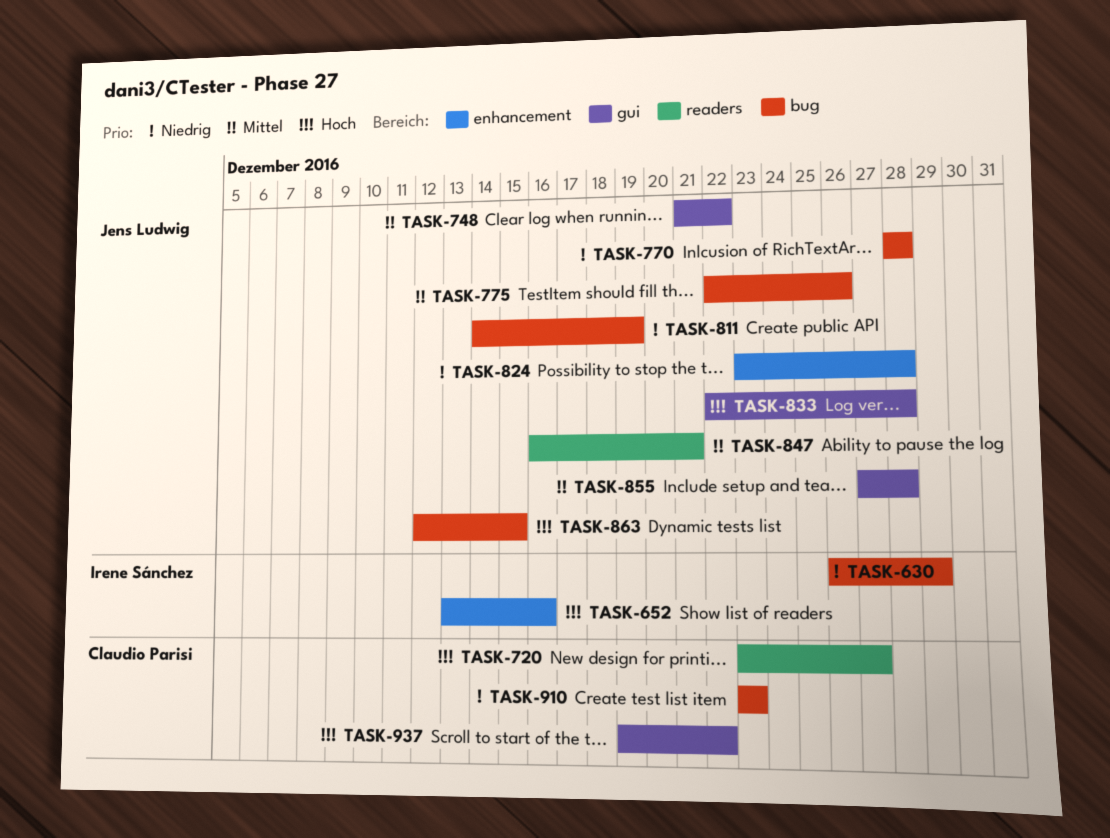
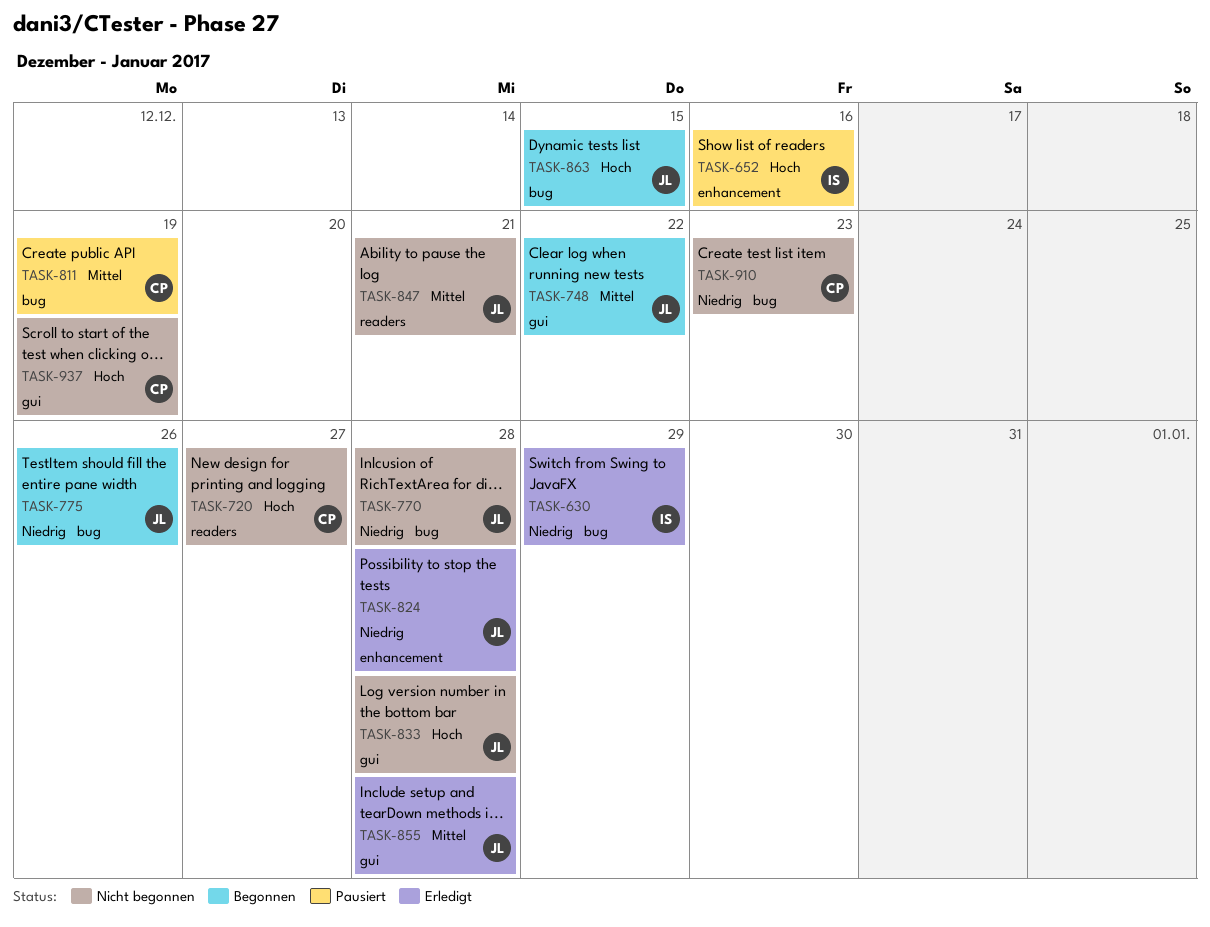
TASK-775, priority: Mittel -> Niedrig
TASK-811, owner: Jens Ludwig -> Claudio Parisi
TASK-811, priority: Niedrig -> Mittel
TASK-937, due: Dec 22 -> Dec 19

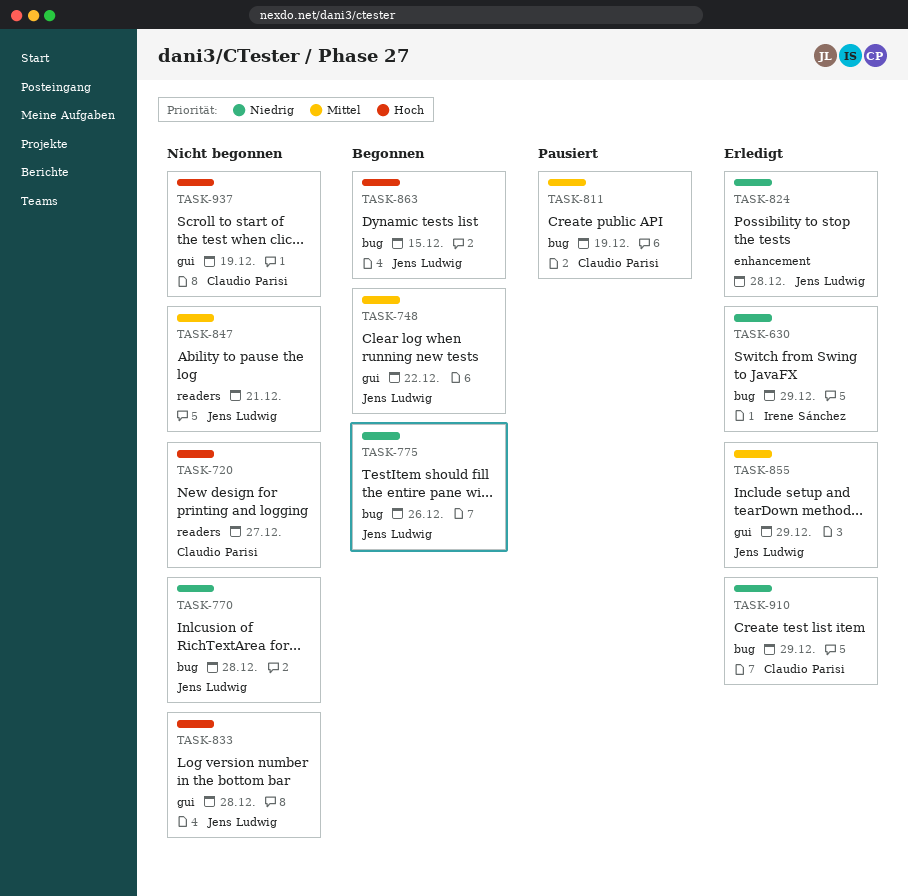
TASK-652: present -> none
TASK-855, due: Dec 28 -> Dec 29
TASK-910, status: Nicht begonnen -> Erledigt
TASK-910, due: Dec 23 -> Dec 29

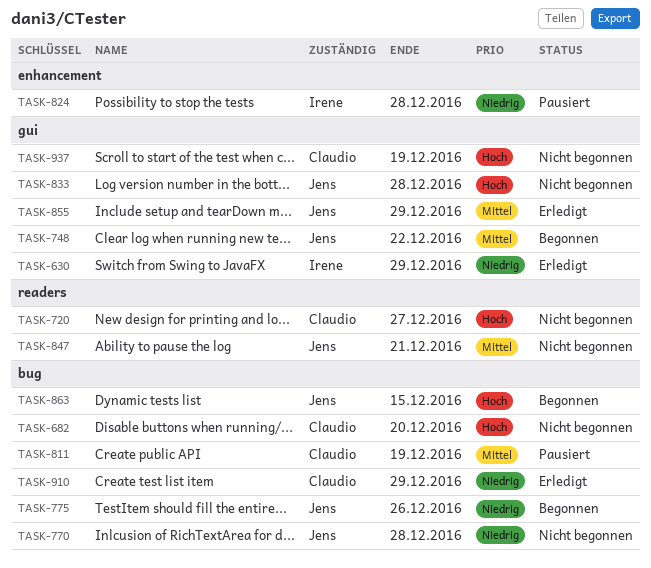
TASK-630, label: bug -> gui
TASK-682: none -> present
TASK-824, status: Erledigt -> Pausiert
TASK-824, owner: Jens Ludwig -> Irene Sánchez

